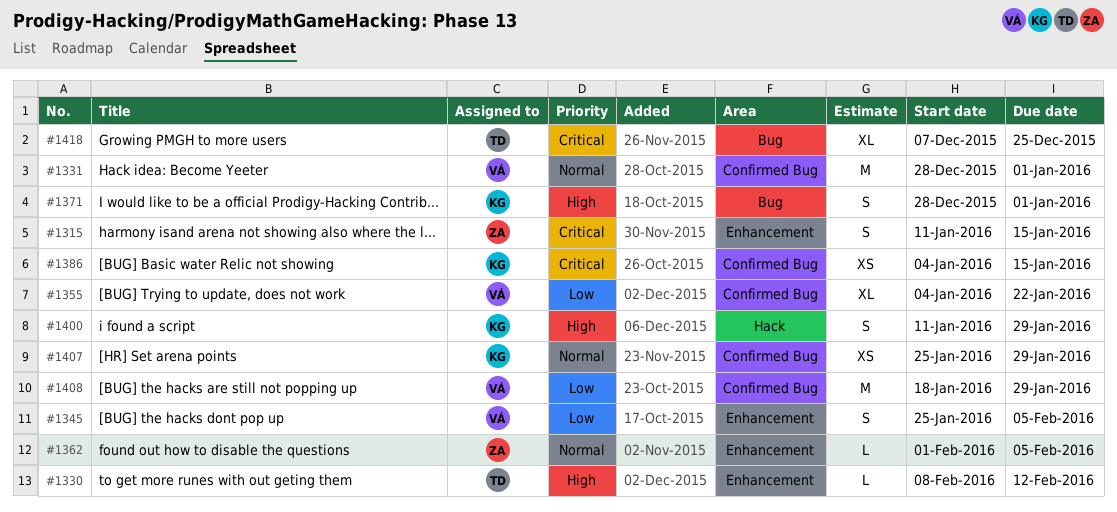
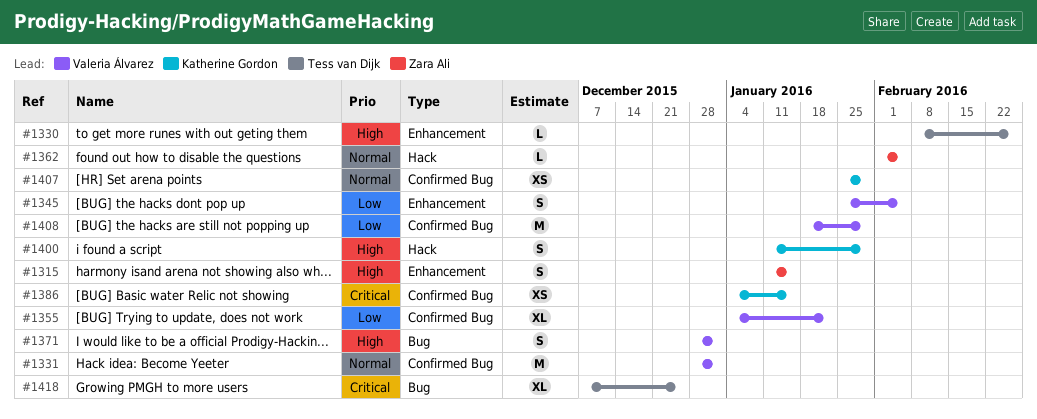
#1315, priority: Critical -> High
#1330, due: Feb 12 -> Feb 26
#1362, label: Enhancement -> Hack
#1371, owner: Katherine Gordon -> Valeria Álvarez

